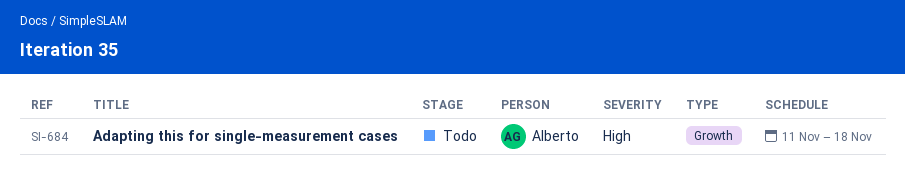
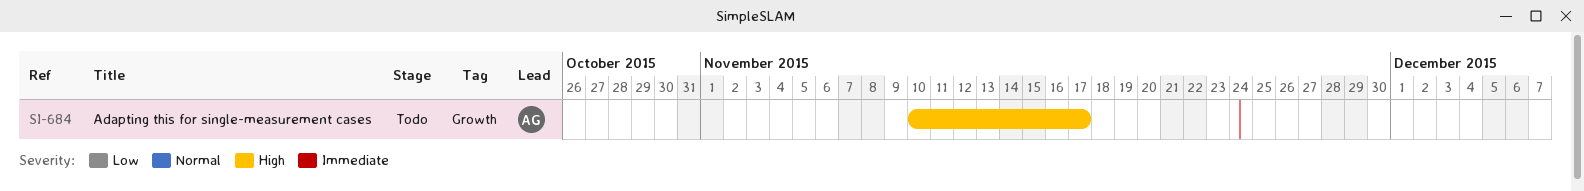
SI-684, start: Nov 11 -> Nov 10
SI-684, due: Nov 18 -> Nov 17

